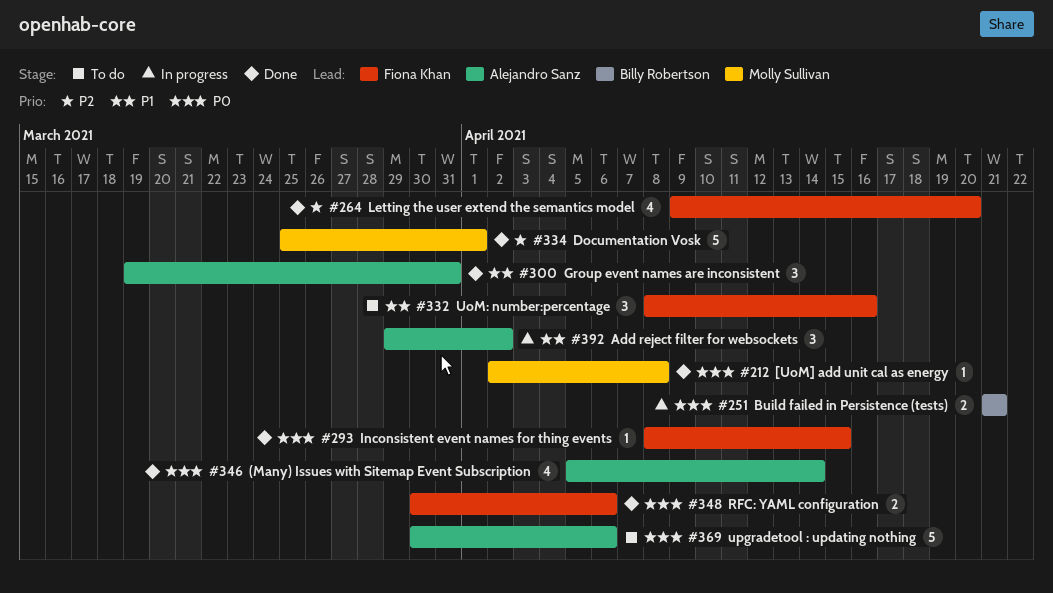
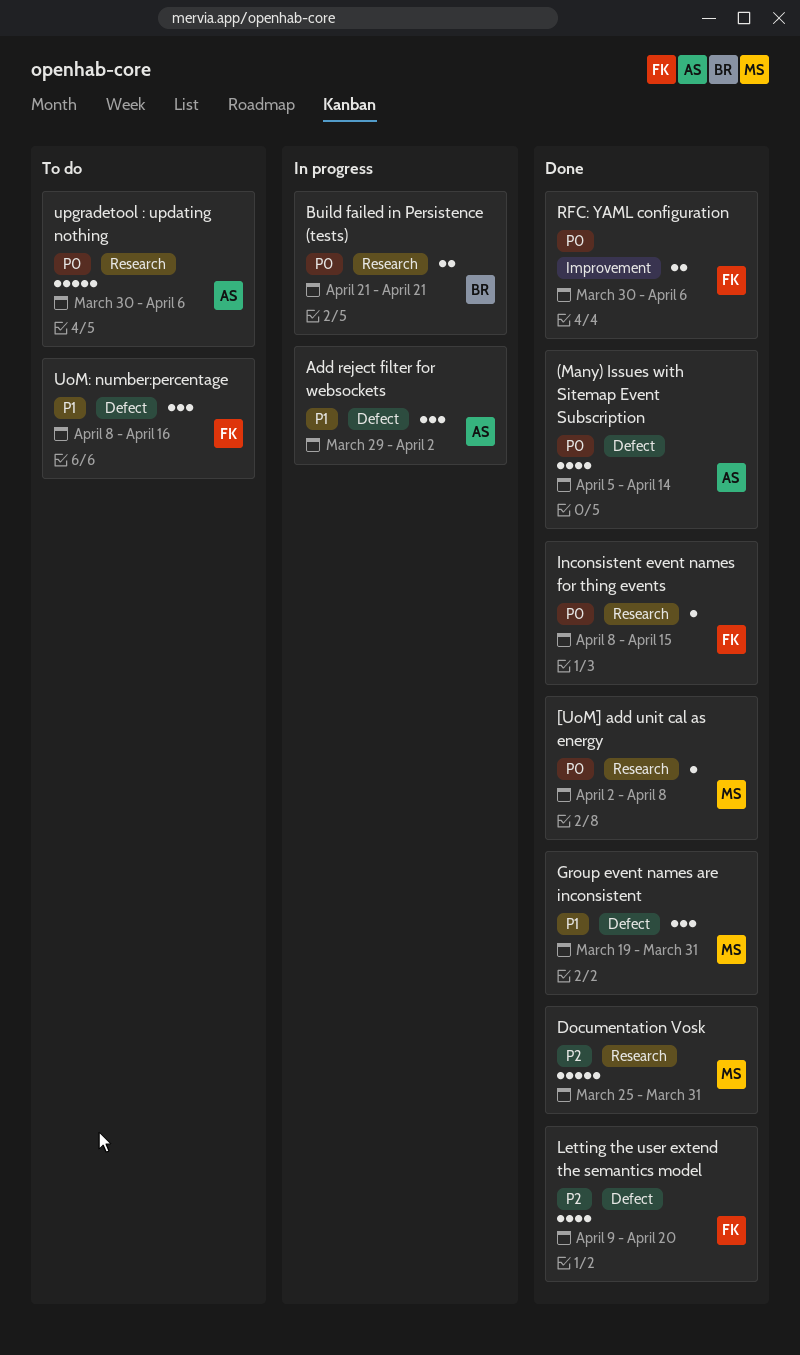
Documentation Vosk, due: Apr 1 -> Mar 31
Group event names are inconsistent, owner: Alejandro Sanz -> Molly Sullivan

